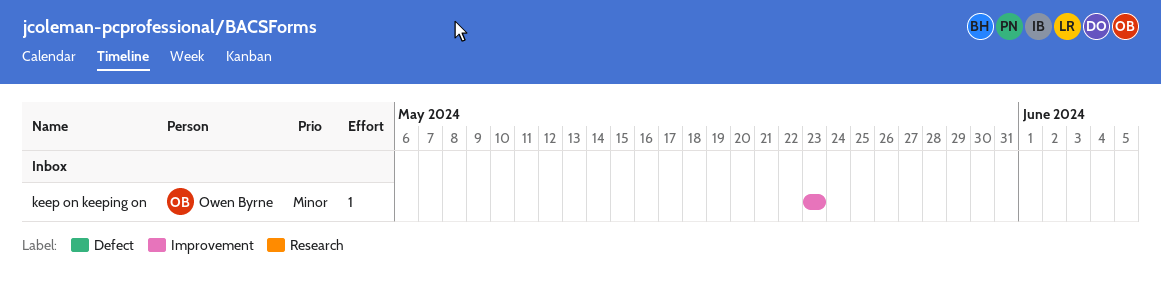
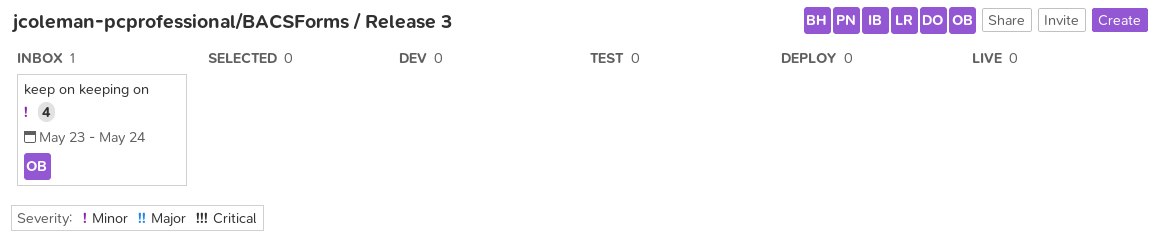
keep on keeping on, estimate: 1 -> 4
keep on keeping on, due: May 23 -> May 24

